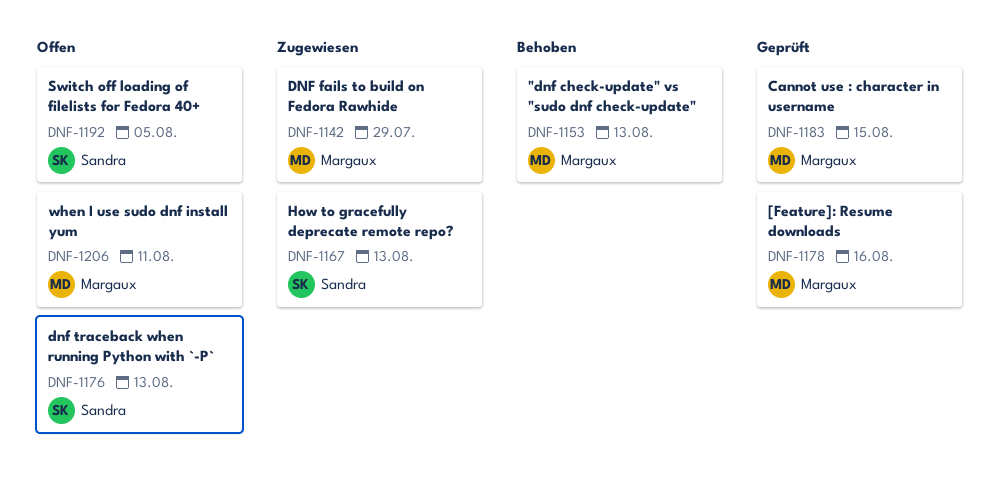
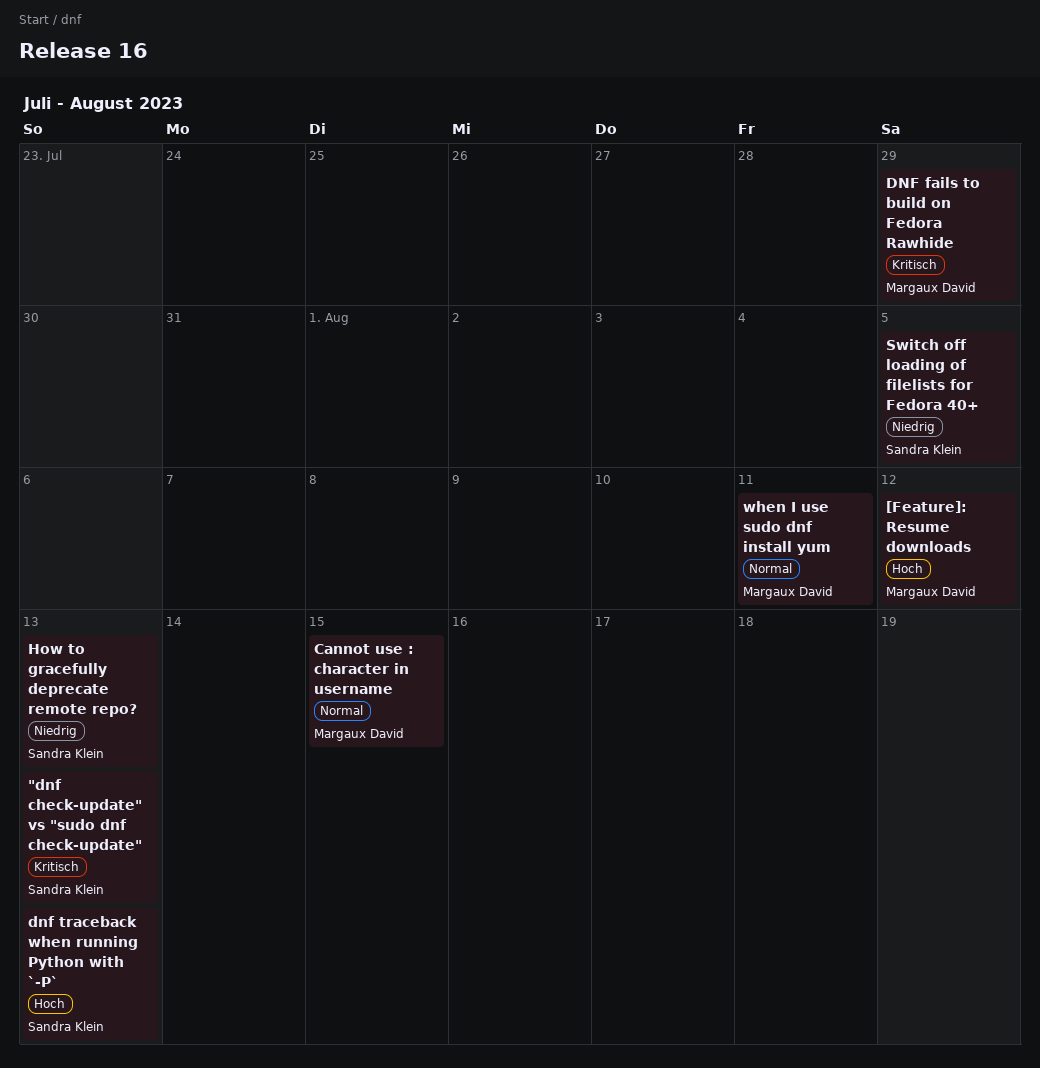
"dnf check-update" vs "sudo dnf check-update", owner: Margaux David -> Sandra Klein
[Feature]: Resume downloads, due: Aug 16 -> Aug 12

